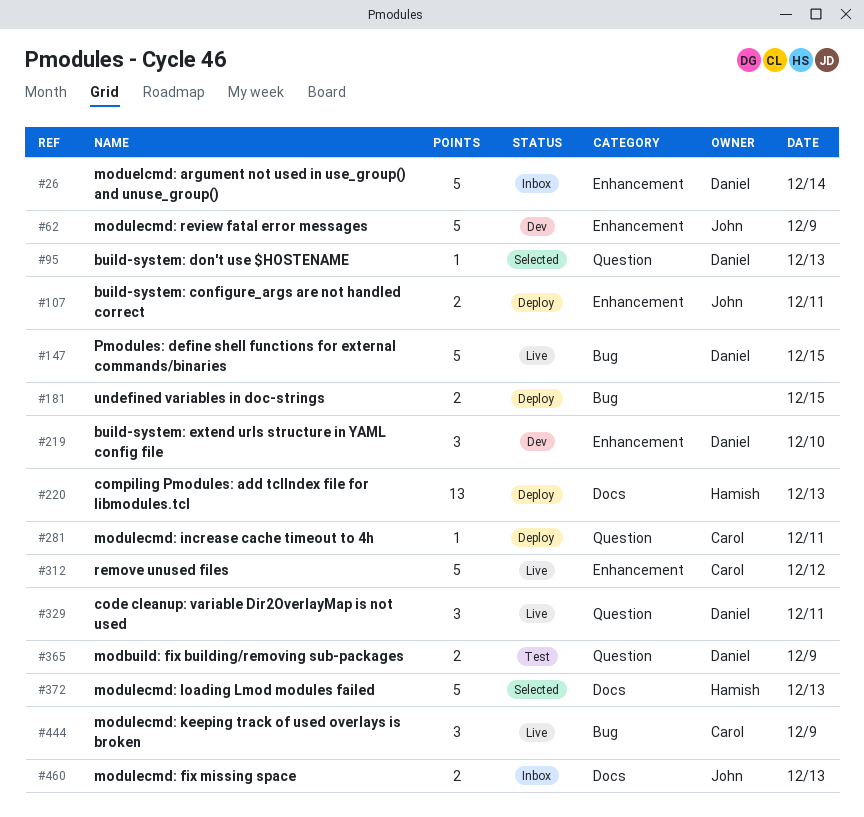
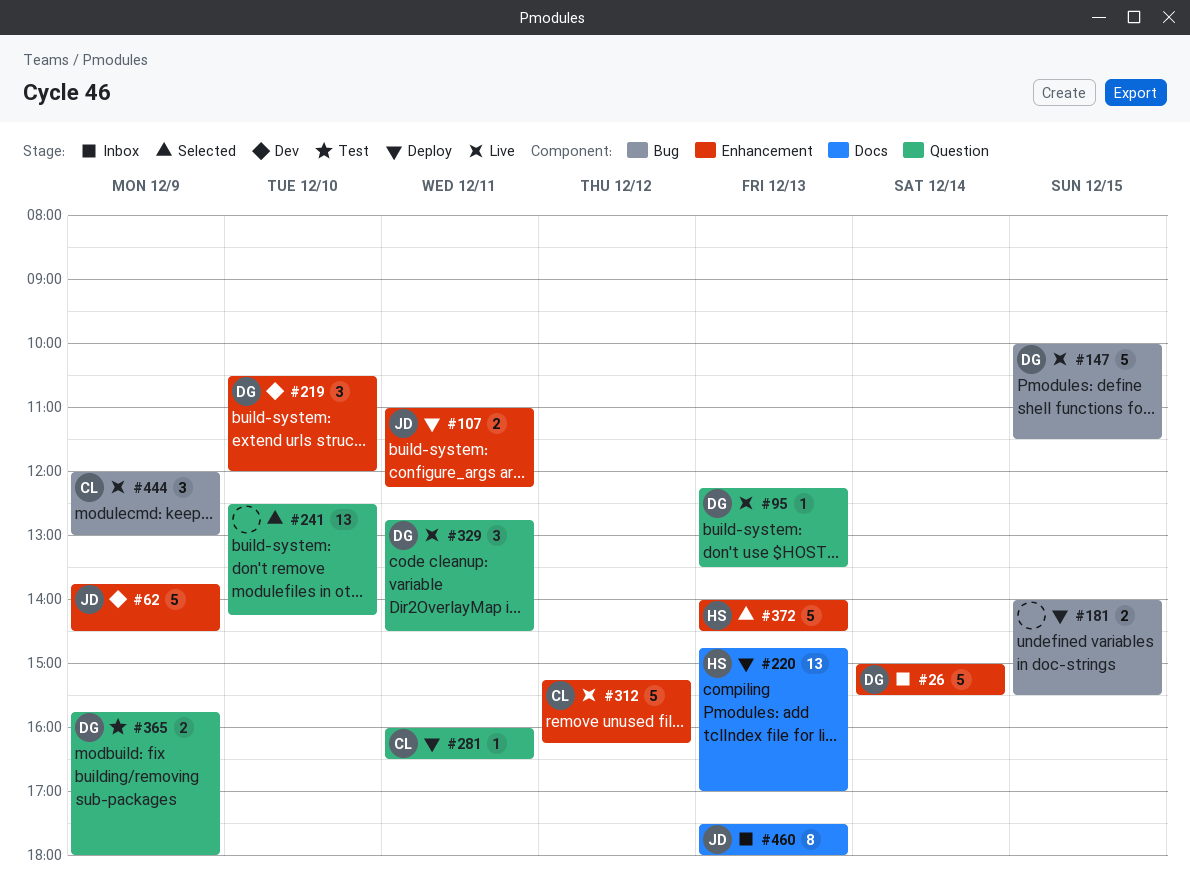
#95, status: Selected -> Live
#241: none -> present
#372, label: Docs -> Enhancement
#460, estimate: 2 -> 8

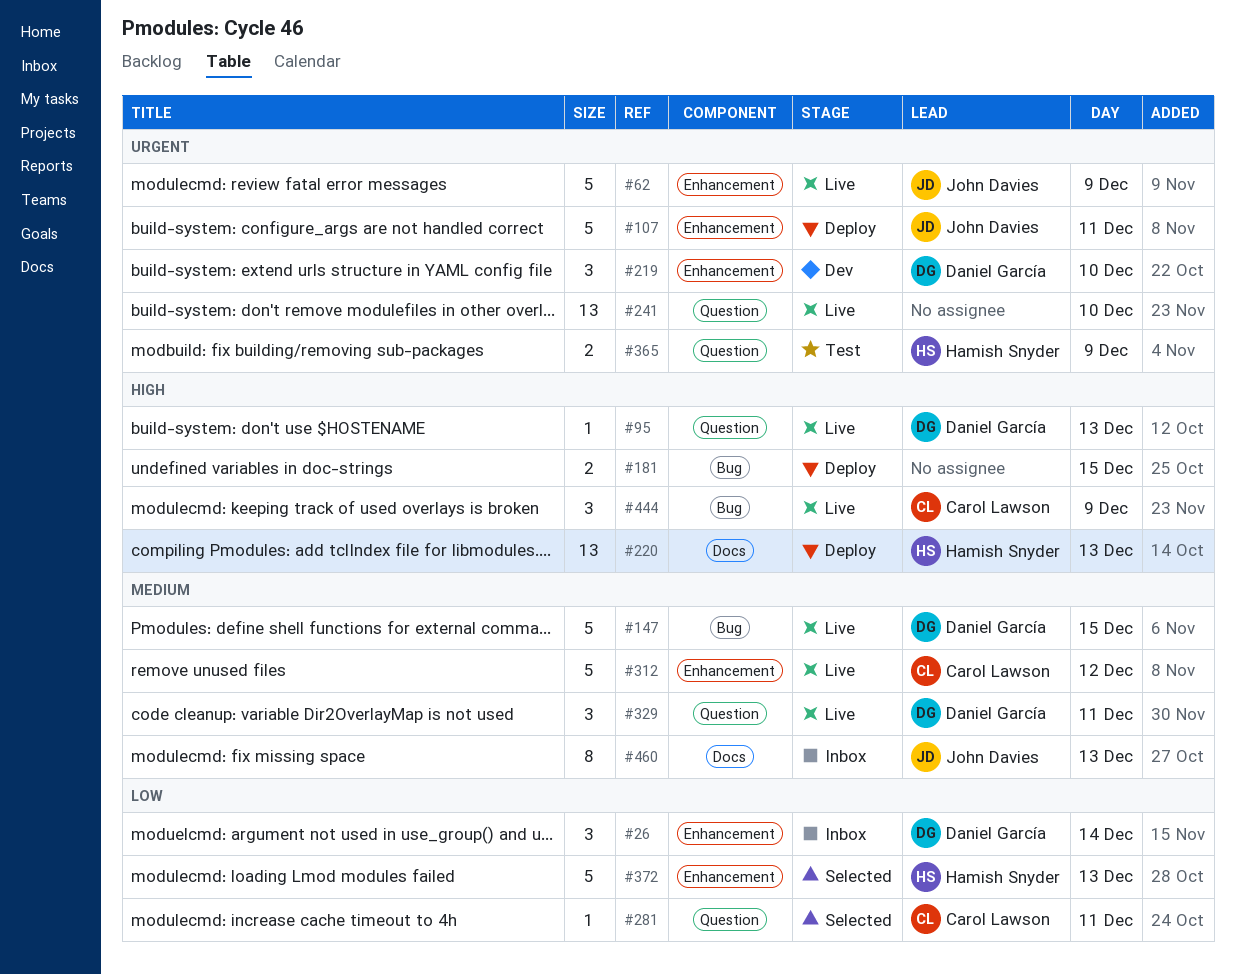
#26, estimate: 5 -> 3
#62, status: Dev -> Live
#107, estimate: 2 -> 5
#241, status: Selected -> Live
#281, status: Deploy -> Selected
#365, owner: Daniel García -> Hamish Snyder

